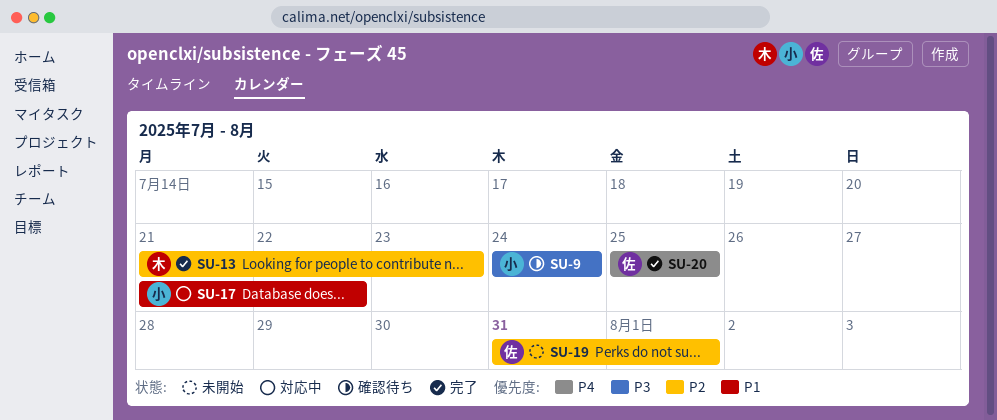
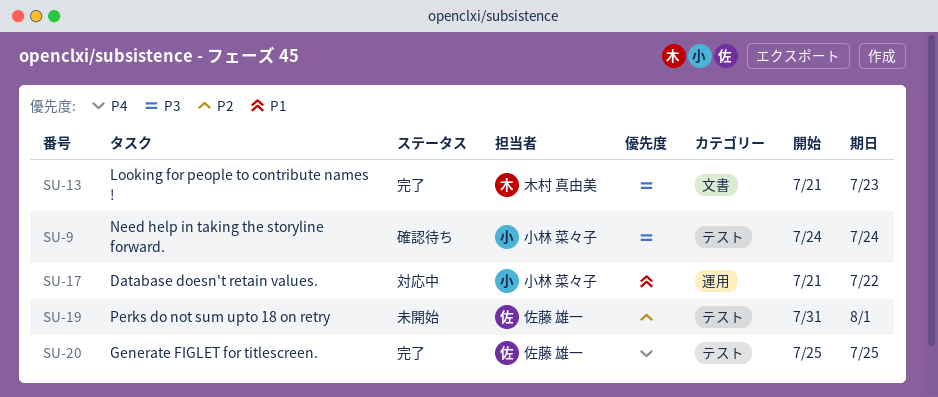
SU-13, priority: P2 -> P3

